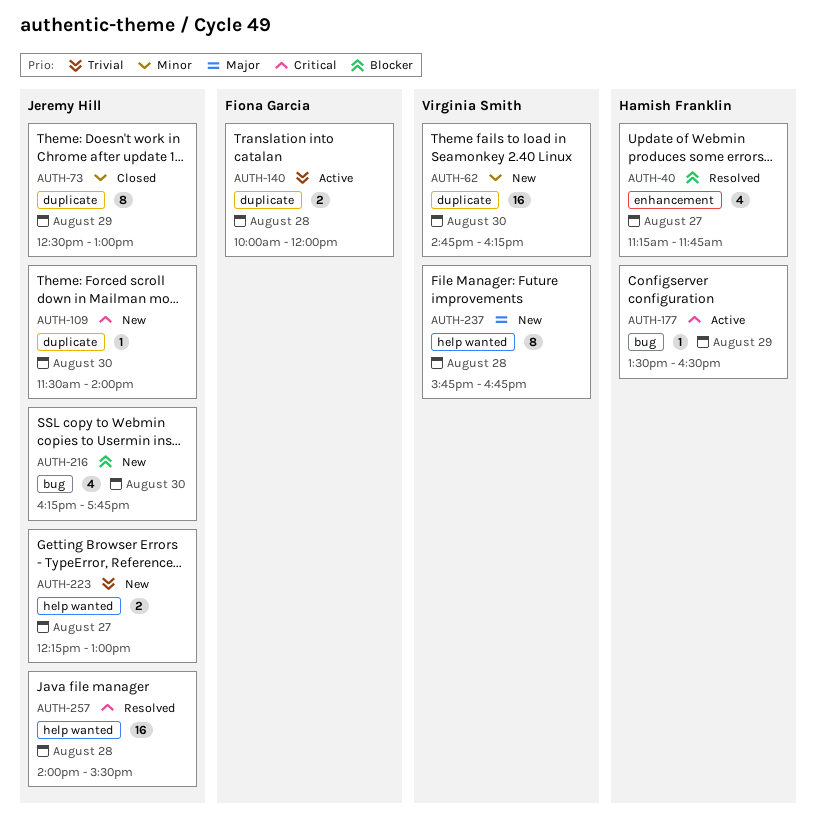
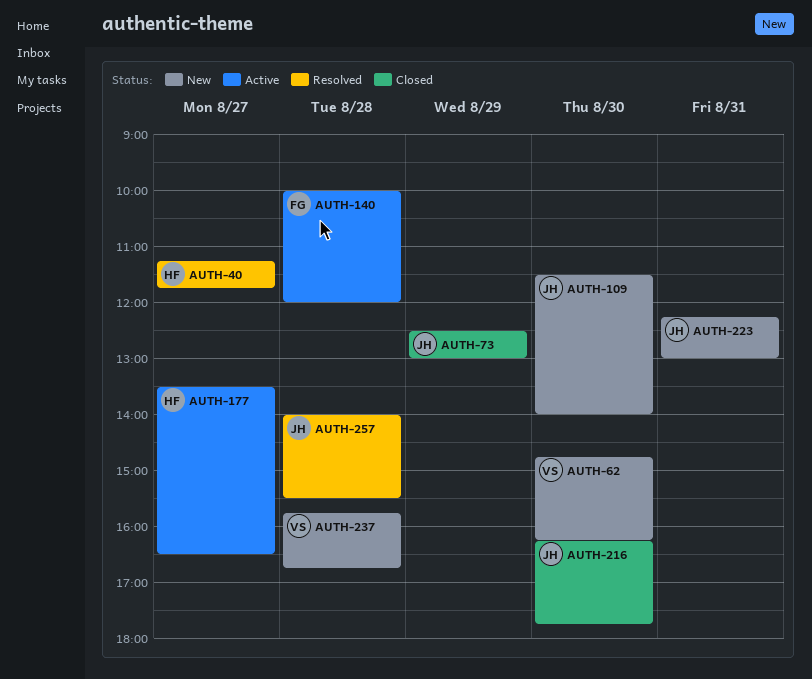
AUTH-177, day: Aug 29 -> Aug 27
AUTH-216, status: New -> Closed
AUTH-223, day: Aug 27 -> Aug 31

